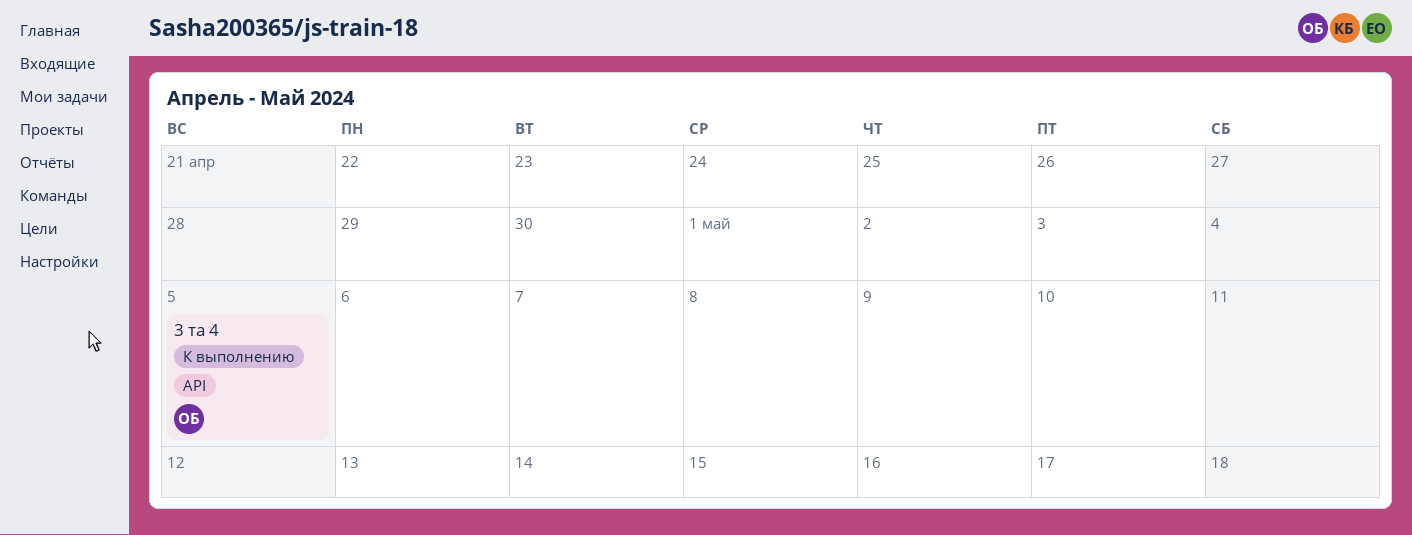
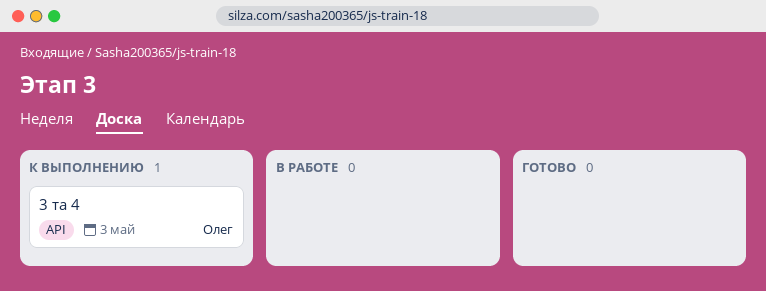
3 та 4, due: May 5 -> May 3

